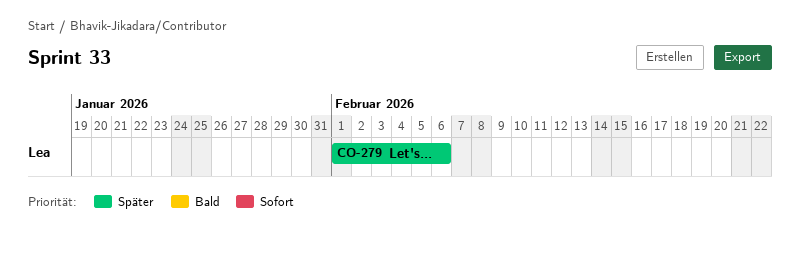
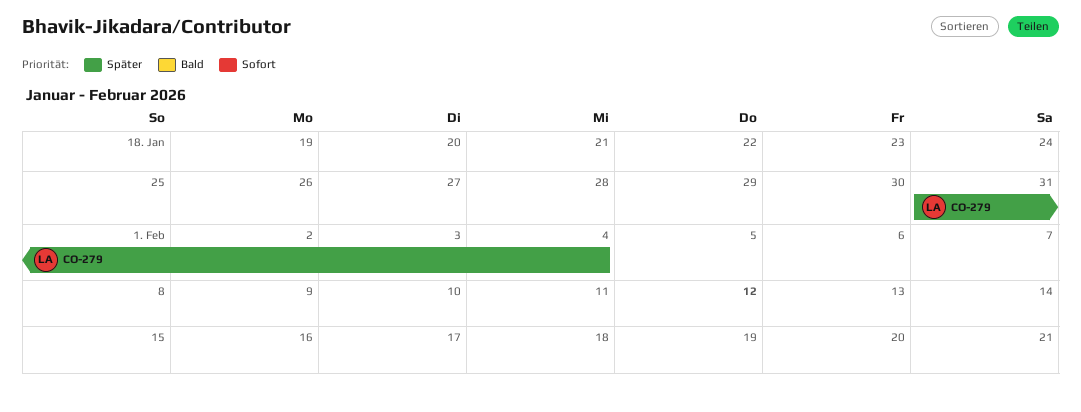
CO-279, start: Feb 1 -> Jan 31
CO-279, due: Feb 6 -> Feb 4

